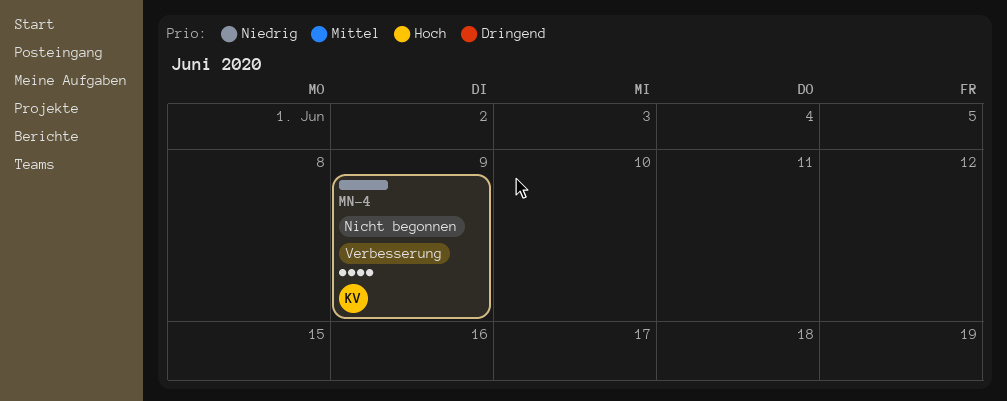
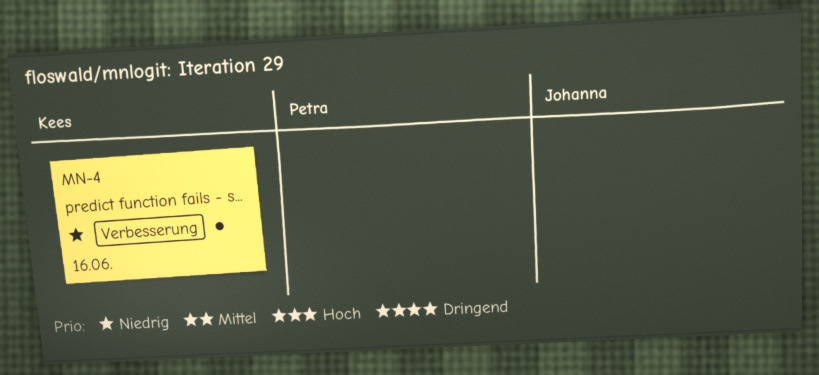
MN-4, estimate: 4 -> 1
MN-4, due: Jun 9 -> Jun 16

